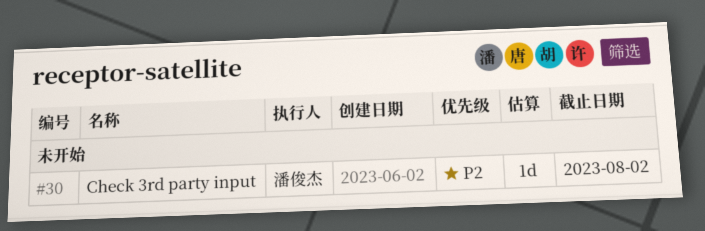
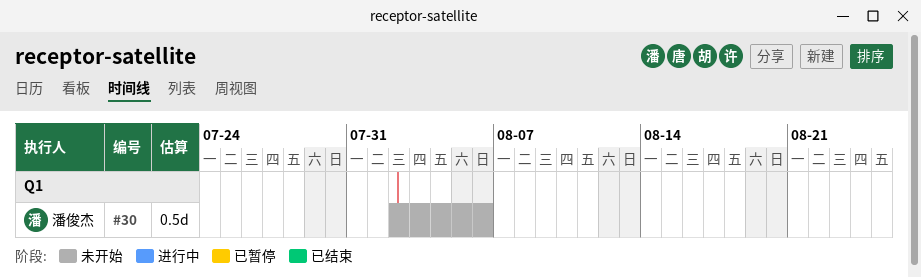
#30, estimate: 1d -> 0.5d
#30, due: Aug 2 -> Aug 6

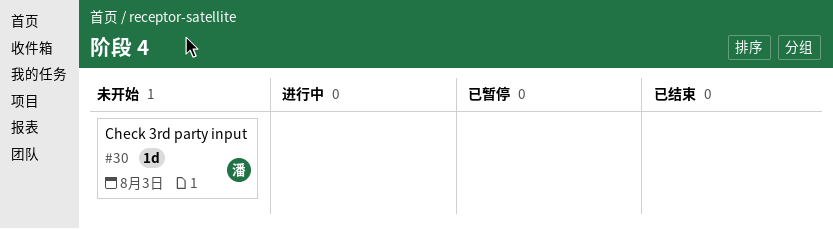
#30, estimate: 0.5d -> 1d
#30, due: Aug 6 -> Aug 3

